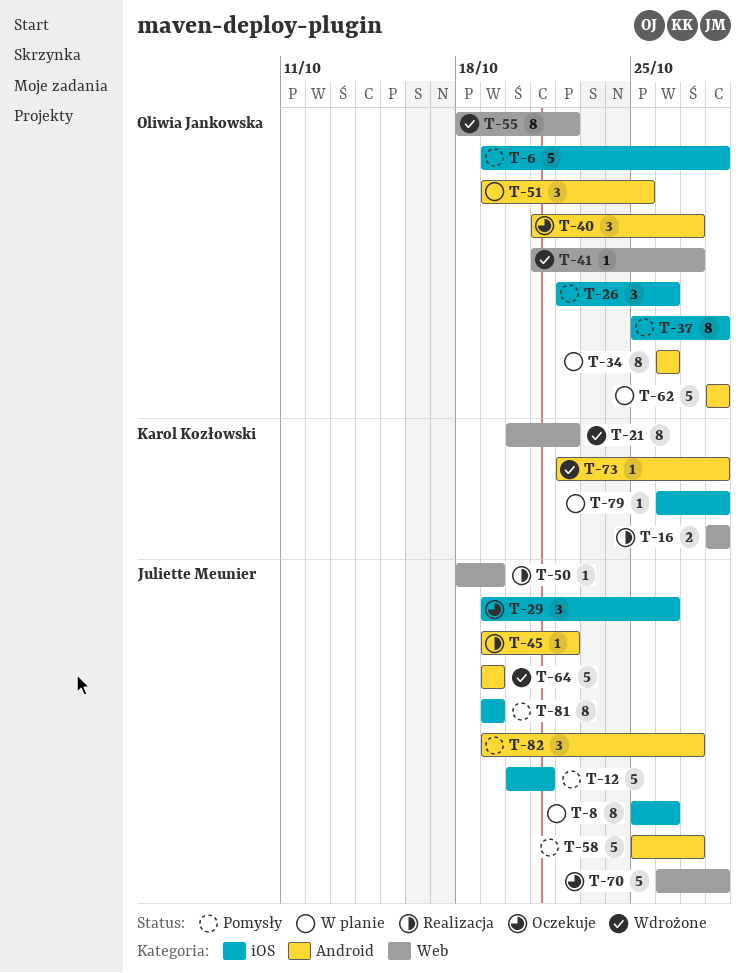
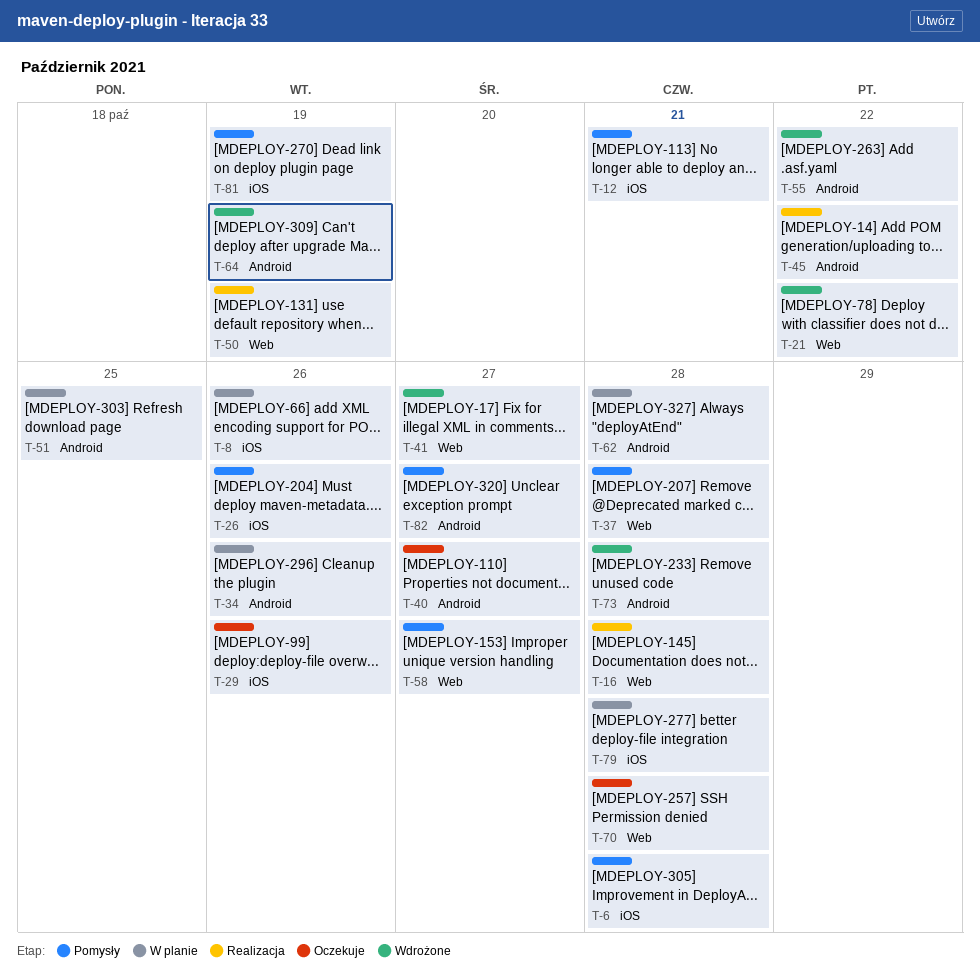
T-37, label: iOS -> Web
T-55, label: Web -> Android
T-58, label: Android -> Web

